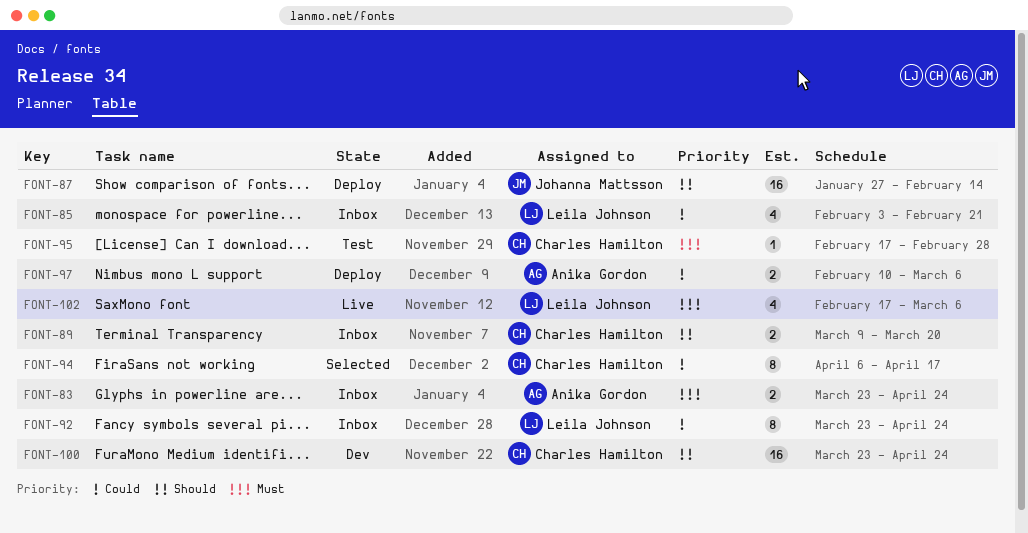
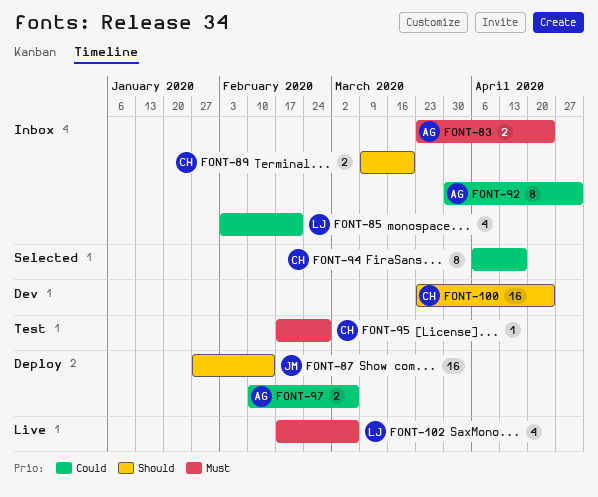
FONT-92, owner: Leila Johnson -> Anika Gordon
FONT-92, start: Mar 23 -> Mar 30
FONT-92, due: Apr 24 -> May 1

